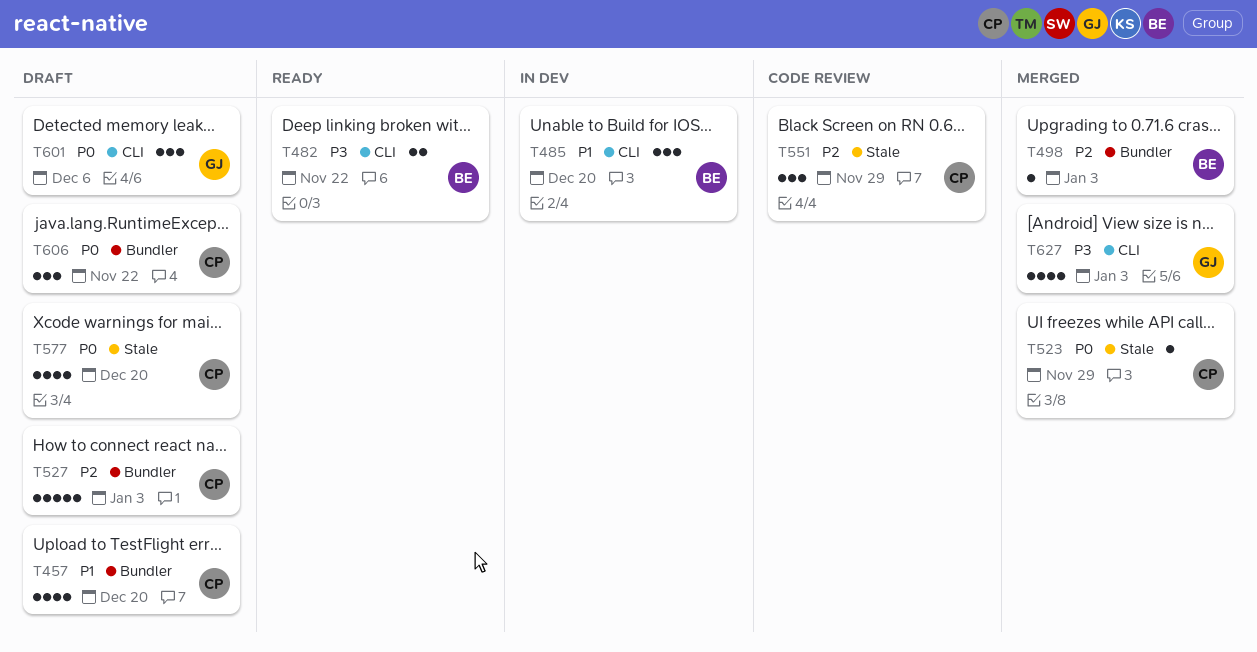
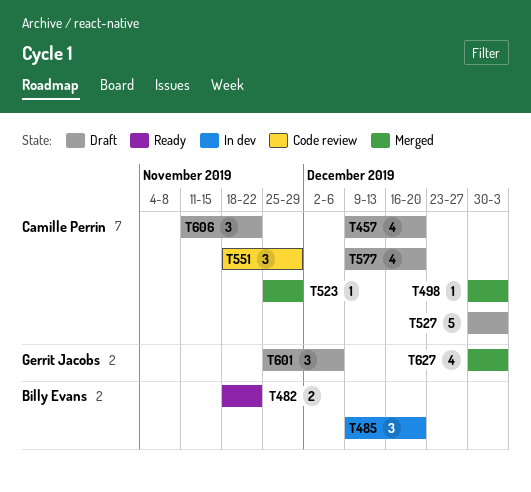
T498, owner: Billy Evans -> Camille Perrin

